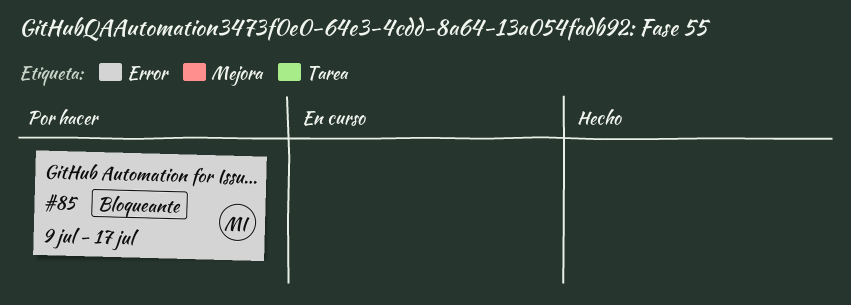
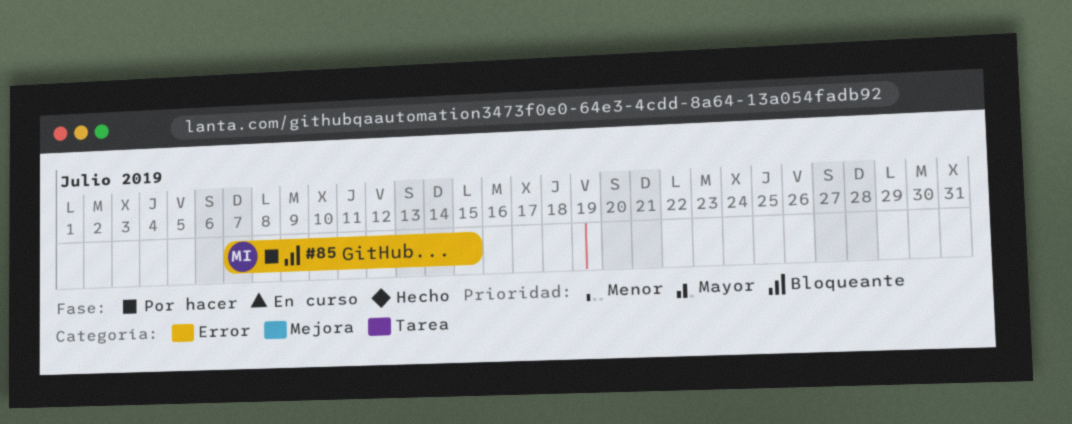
#85, start: Jul 9 -> Jul 7
#85, due: Jul 17 -> Jul 15

